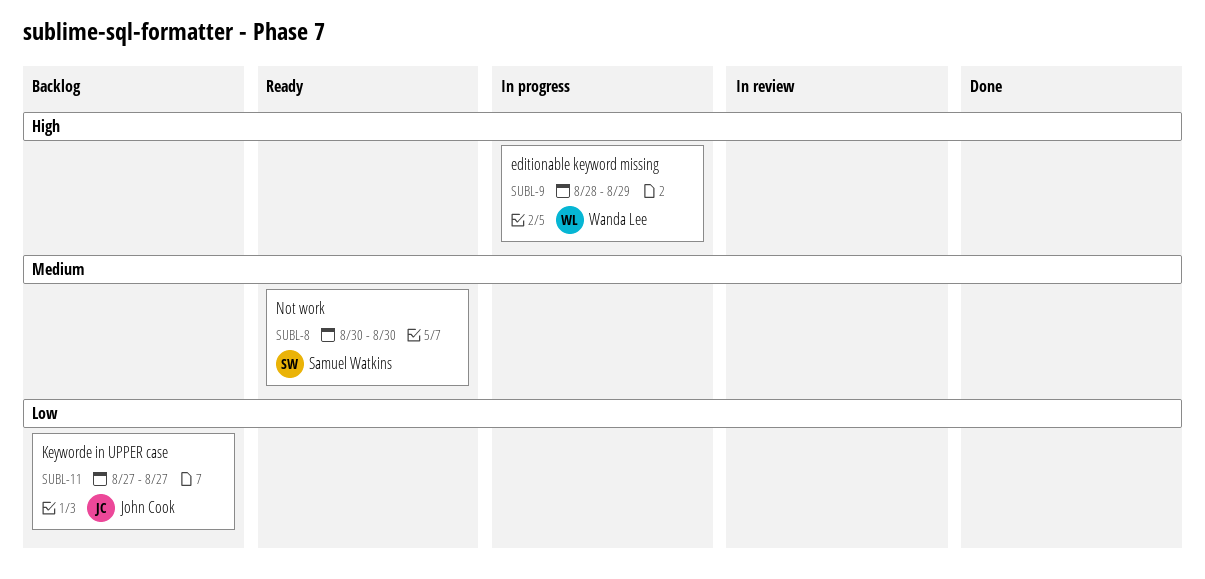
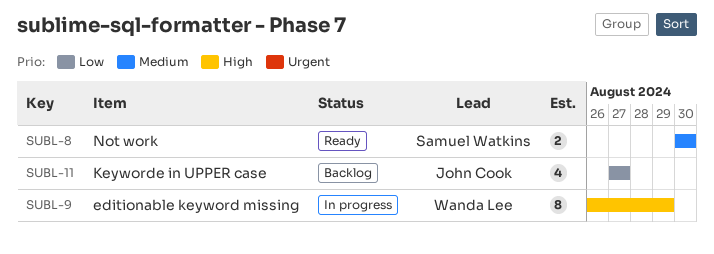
SUBL-9, start: Aug 28 -> Aug 26

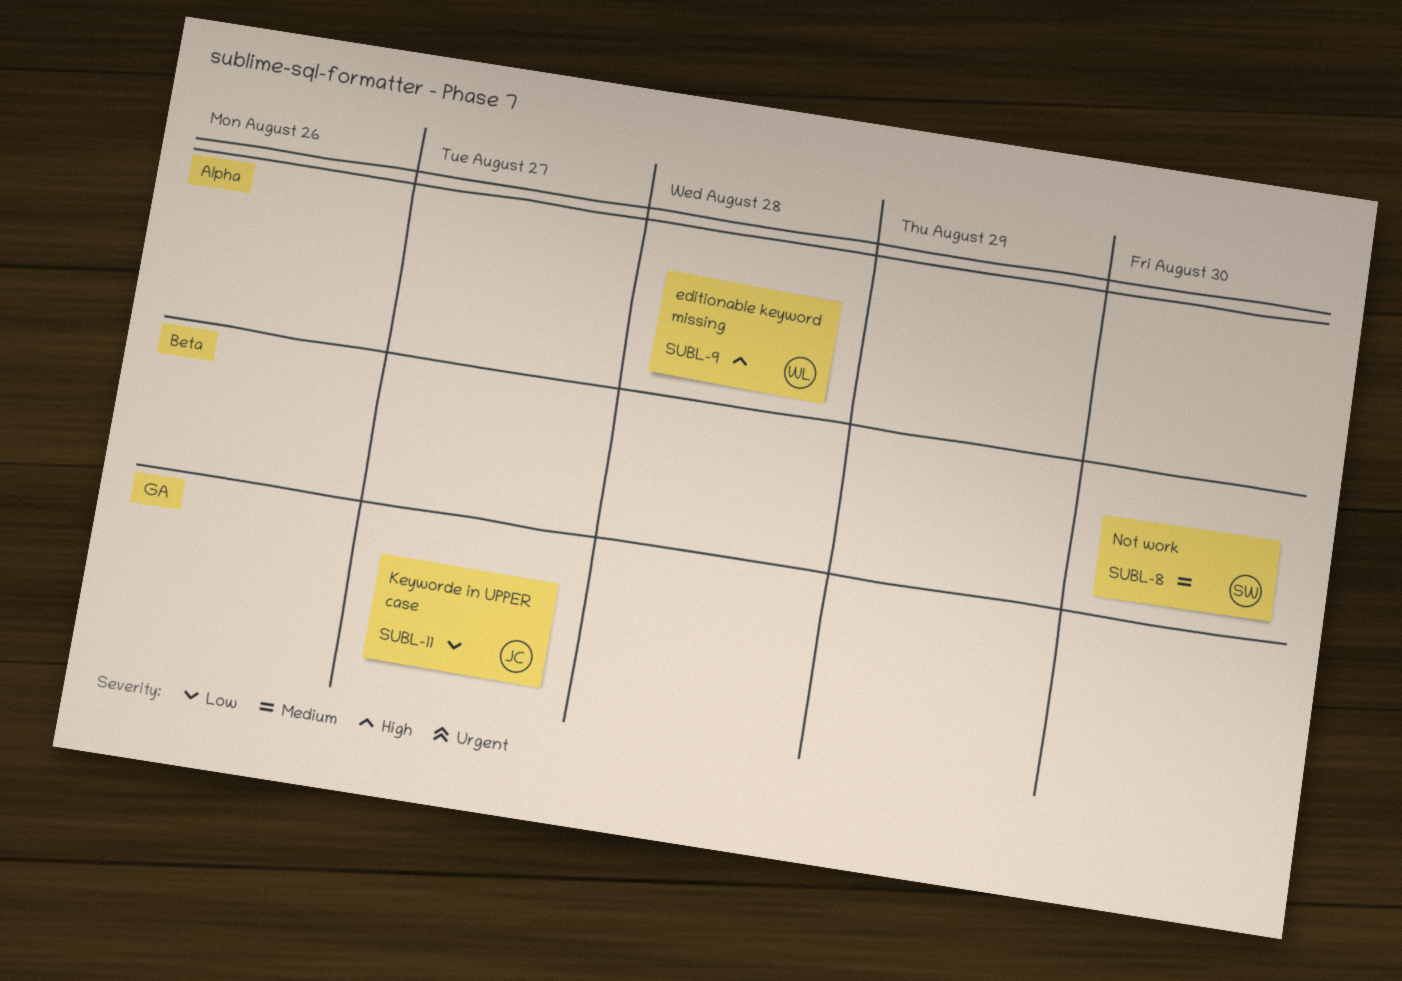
SUBL-9, due: Aug 29 -> Aug 28

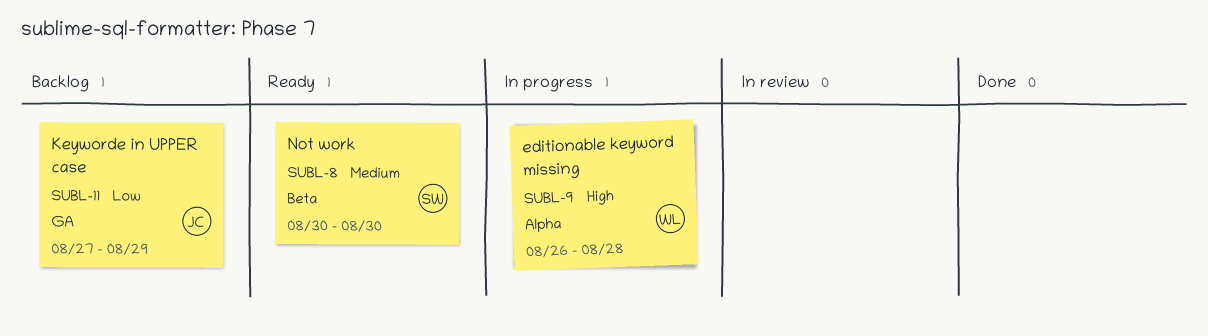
SUBL-11, due: Aug 27 -> Aug 29

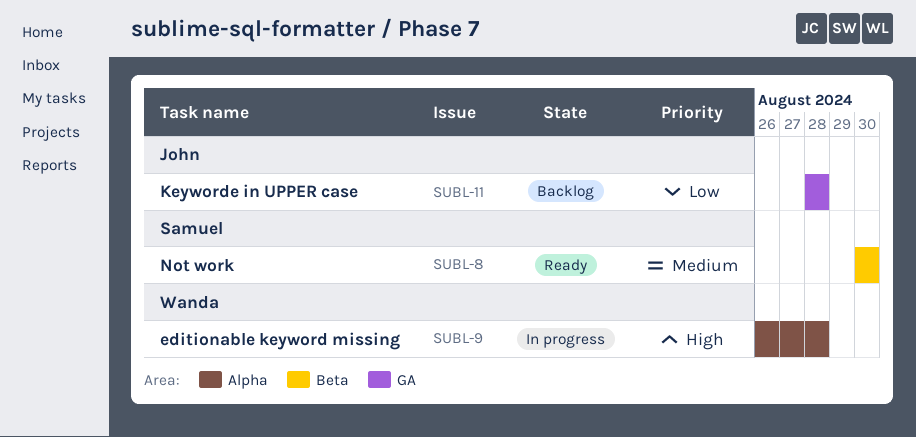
SUBL-11, start: Aug 27 -> Aug 28
SUBL-11, due: Aug 29 -> Aug 28

